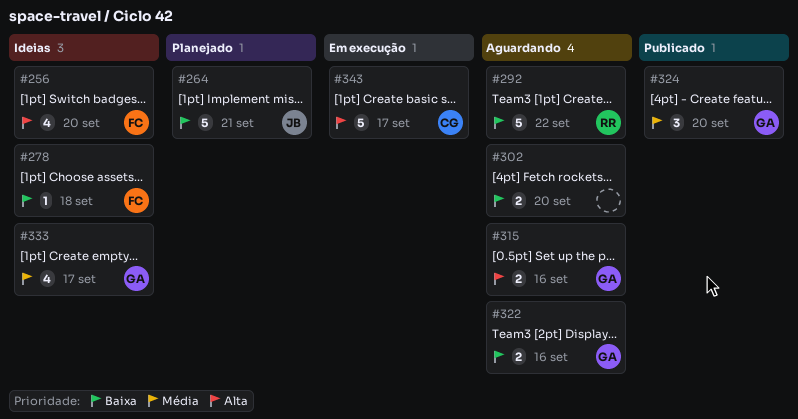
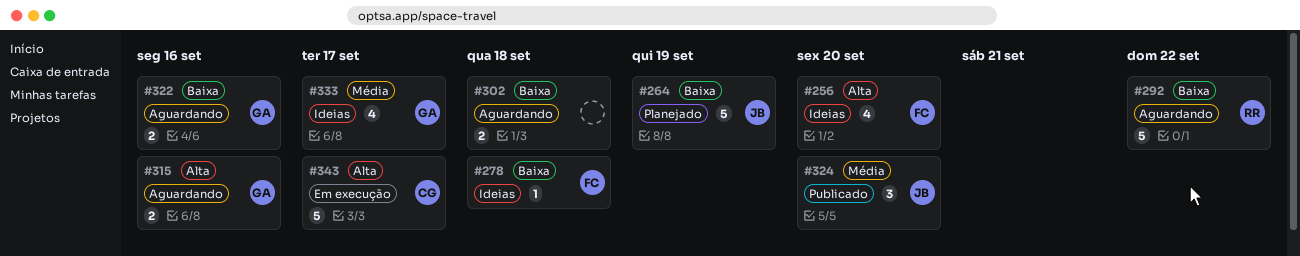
#264, due: Sep 21 -> Sep 19
#302, due: Sep 20 -> Sep 18
#324, owner: GA -> JB

